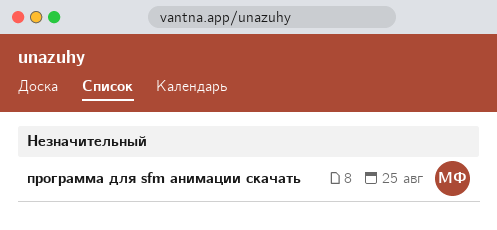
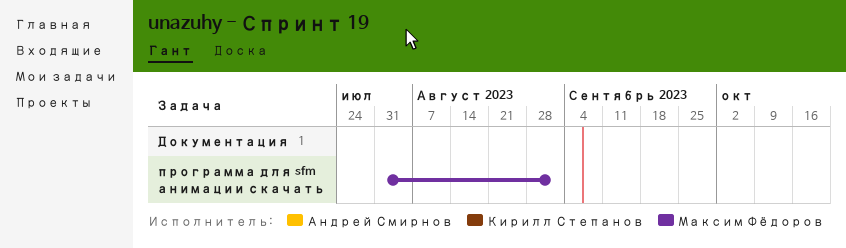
программа для sfm анимации скачать, due: Aug 25 -> Sep 1

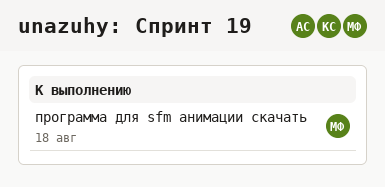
программа для sfm анимации скачать, due: Sep 1 -> Aug 18

